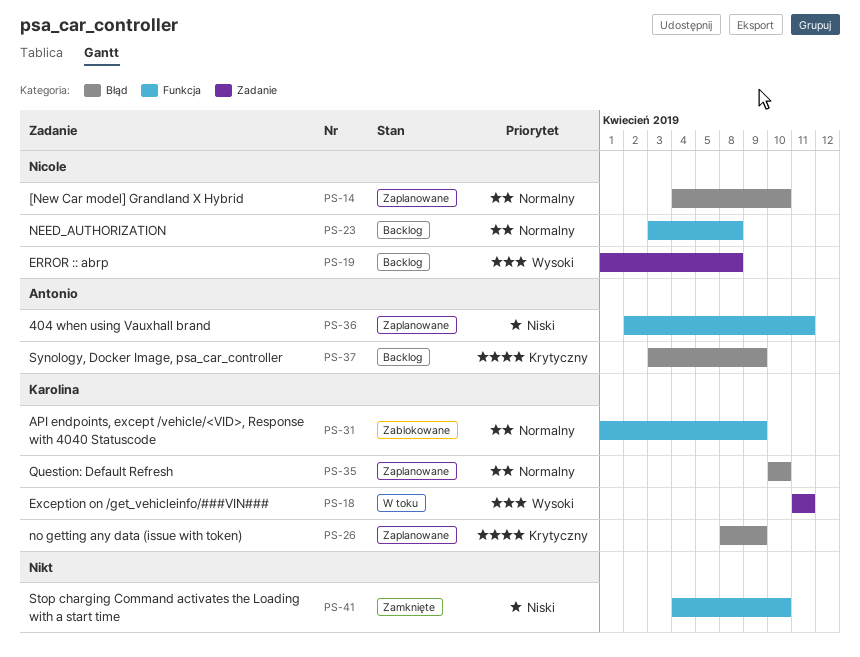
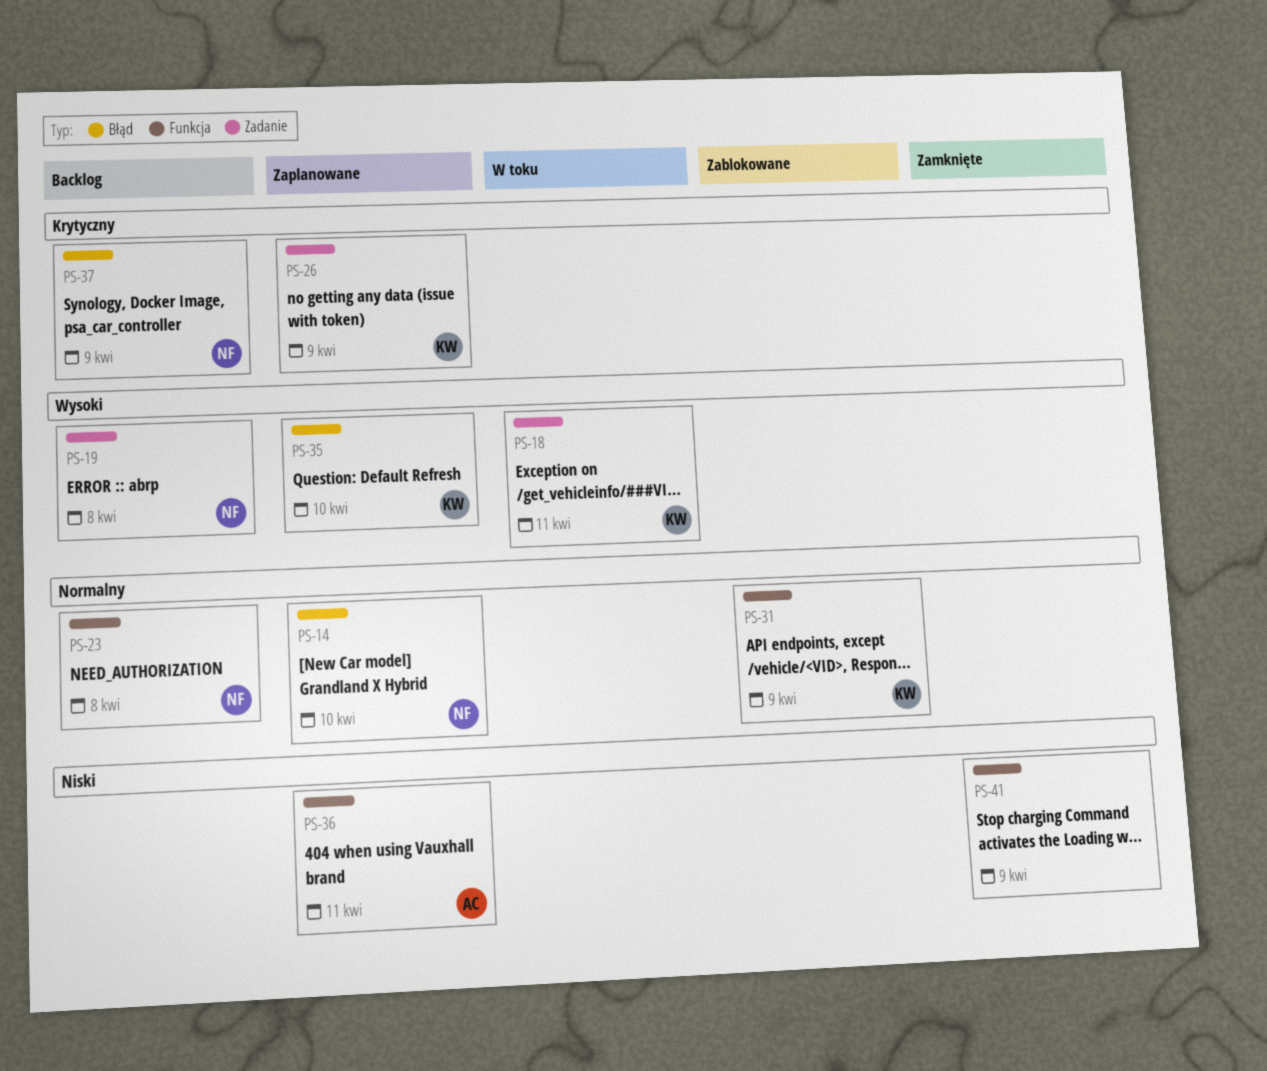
PS-26, label: Błąd -> Zadanie
PS-35, priority: Normalny -> Wysoki
PS-37, owner: Antonio -> Nicole
PS-41, due: Apr 10 -> Apr 9

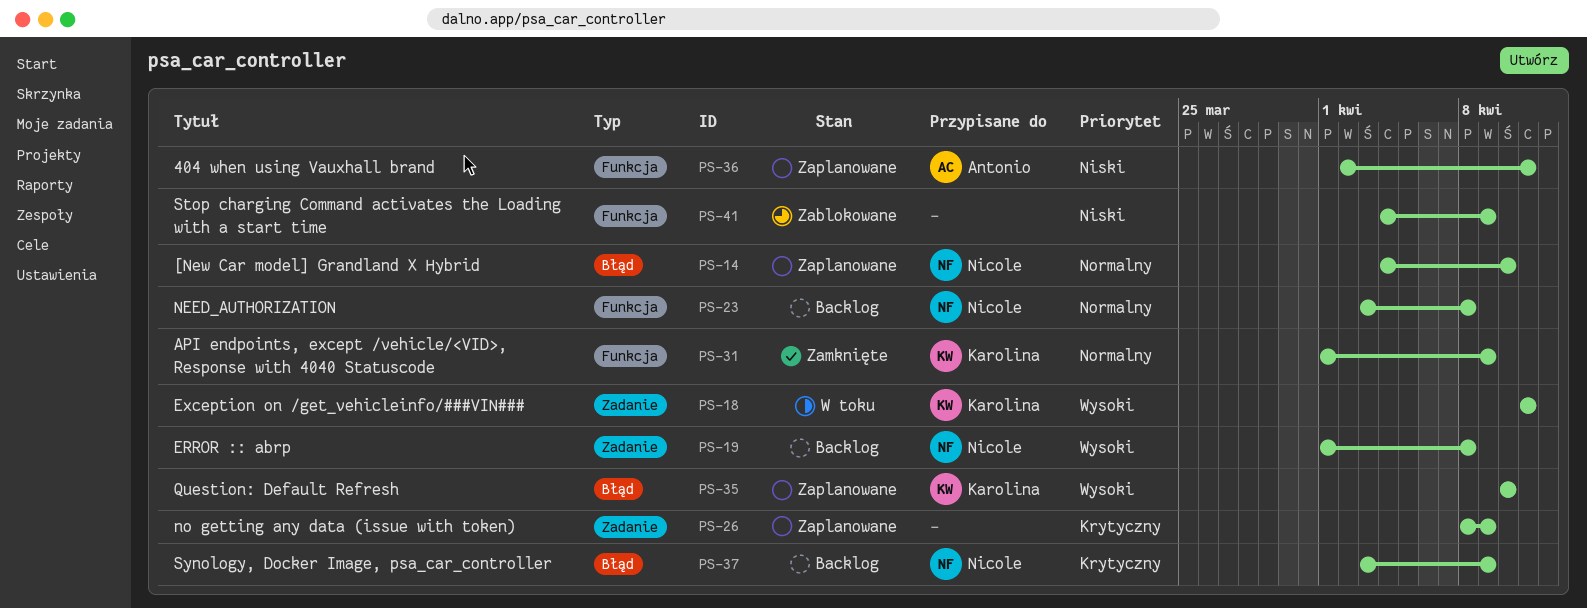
PS-26, owner: Karolina -> none
PS-31, status: Zablokowane -> Zamknięte
PS-41, status: Zamknięte -> Zablokowane

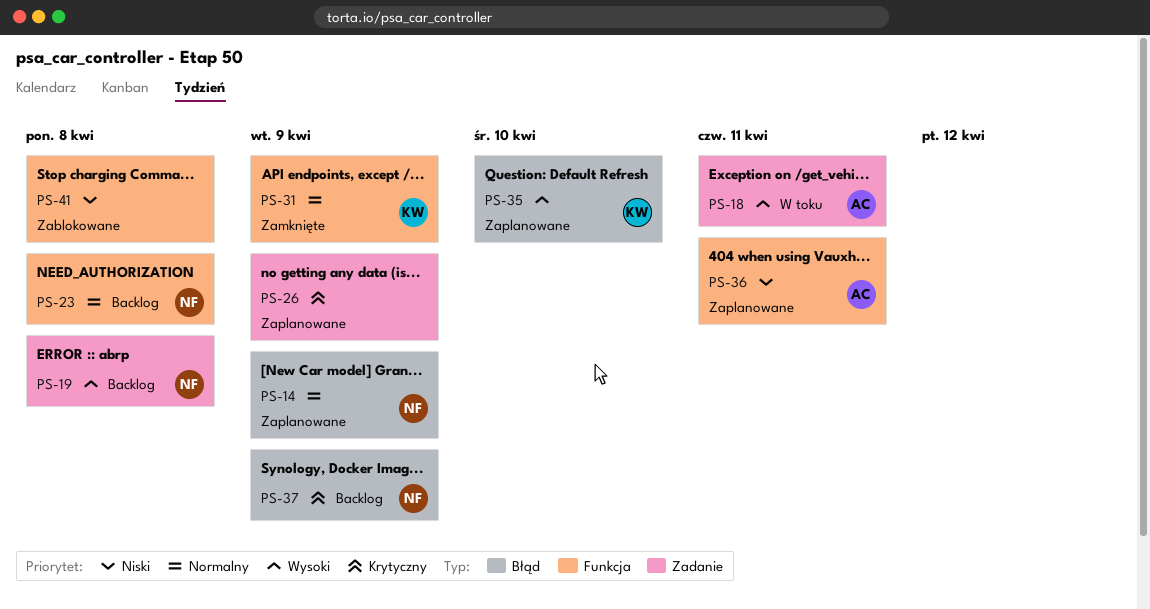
PS-14, due: Apr 10 -> Apr 9
PS-18, owner: Karolina -> Antonio
PS-41, due: Apr 9 -> Apr 8

